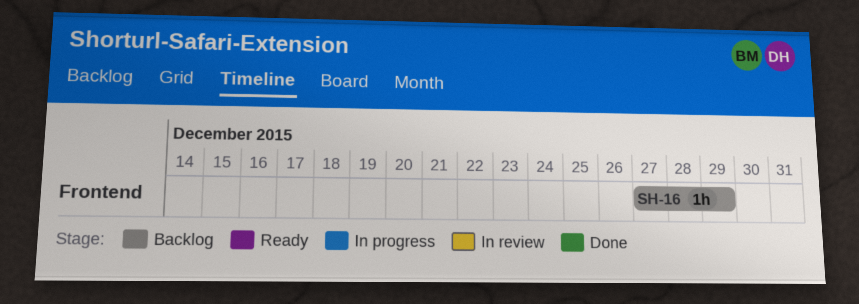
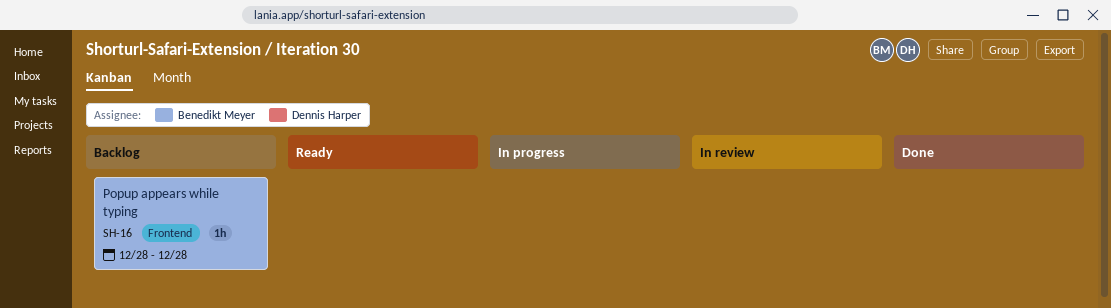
SH-16, start: Dec 27 -> Dec 28
SH-16, due: Dec 29 -> Dec 28

